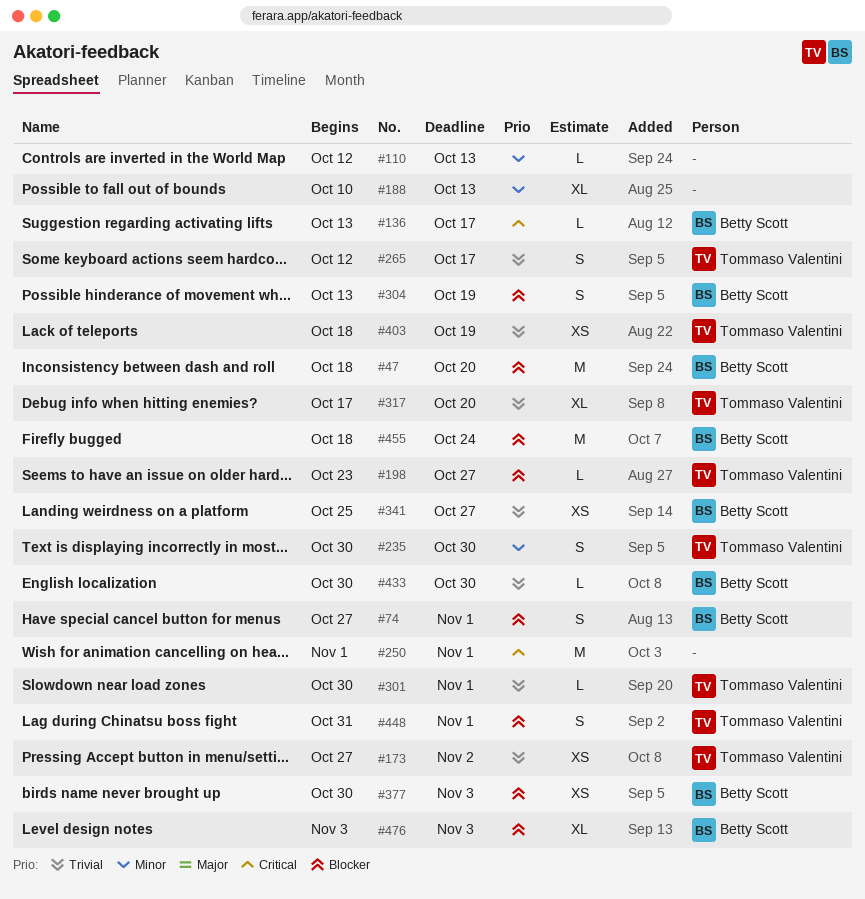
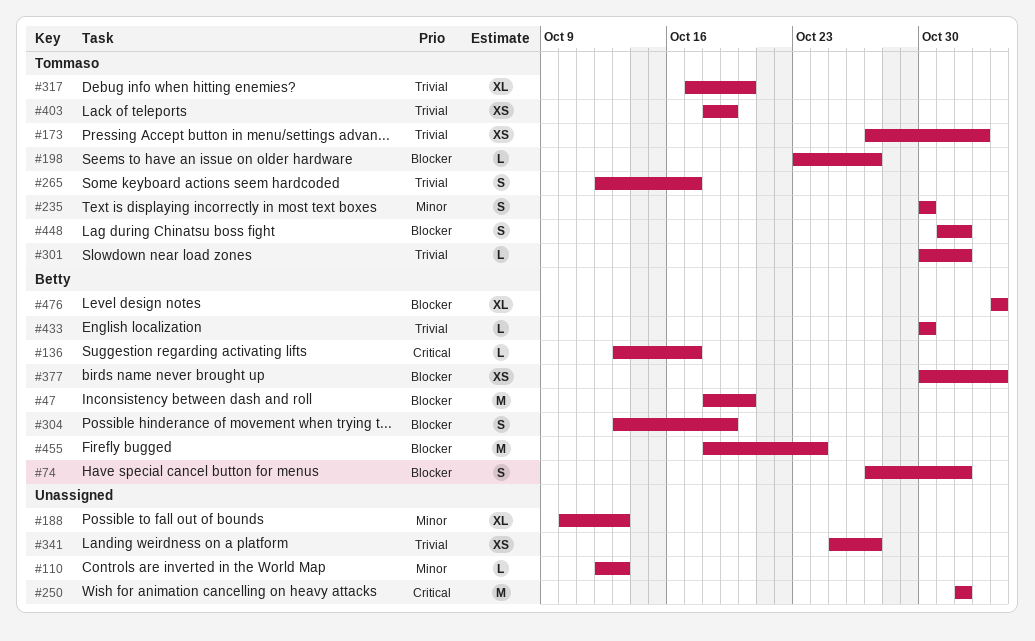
#341, owner: Betty Scott -> none

